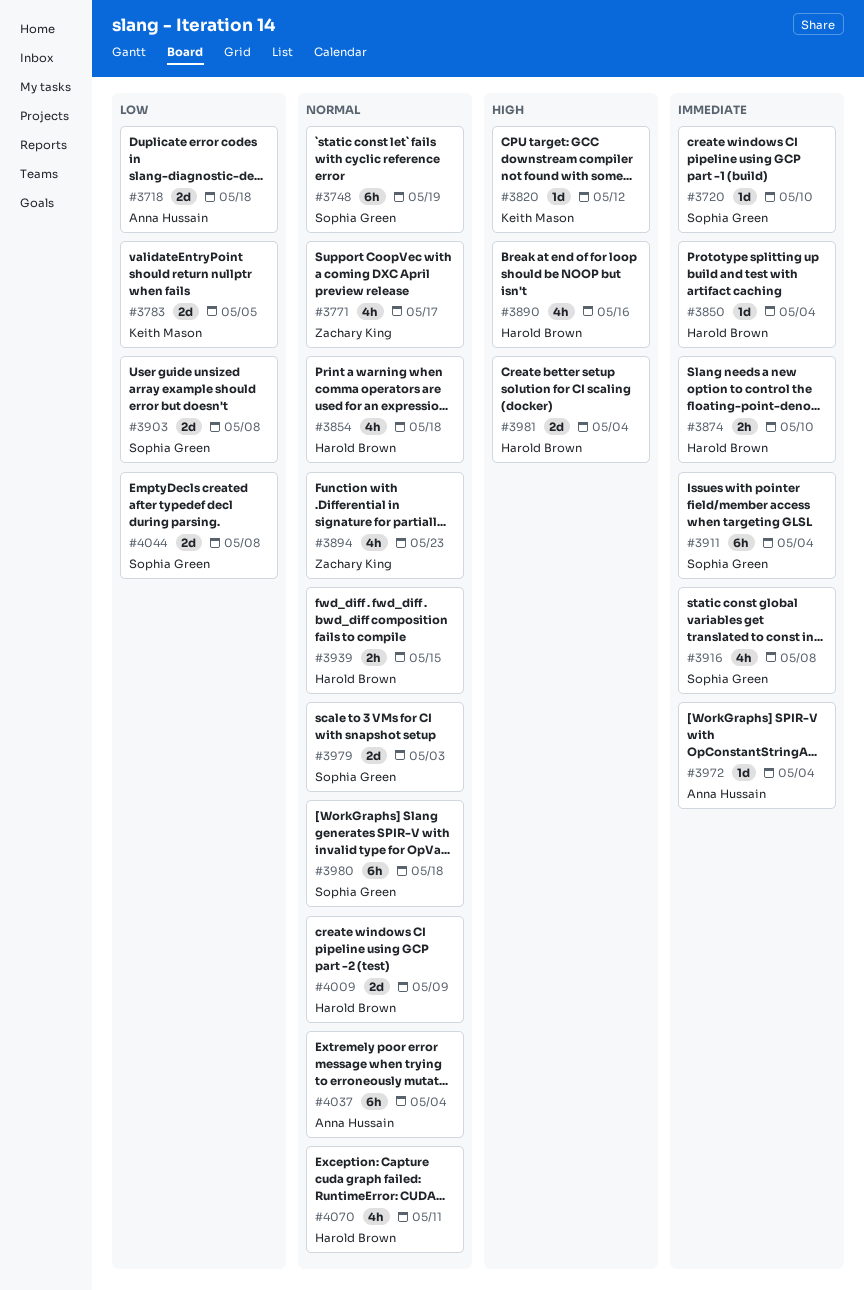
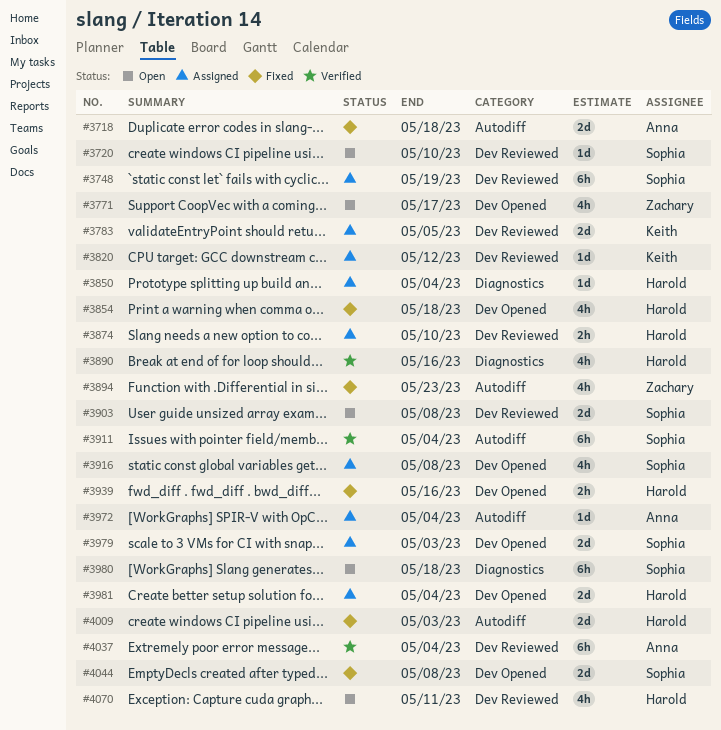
#3939, due: May 15 -> May 16
#4009, due: May 9 -> May 3

